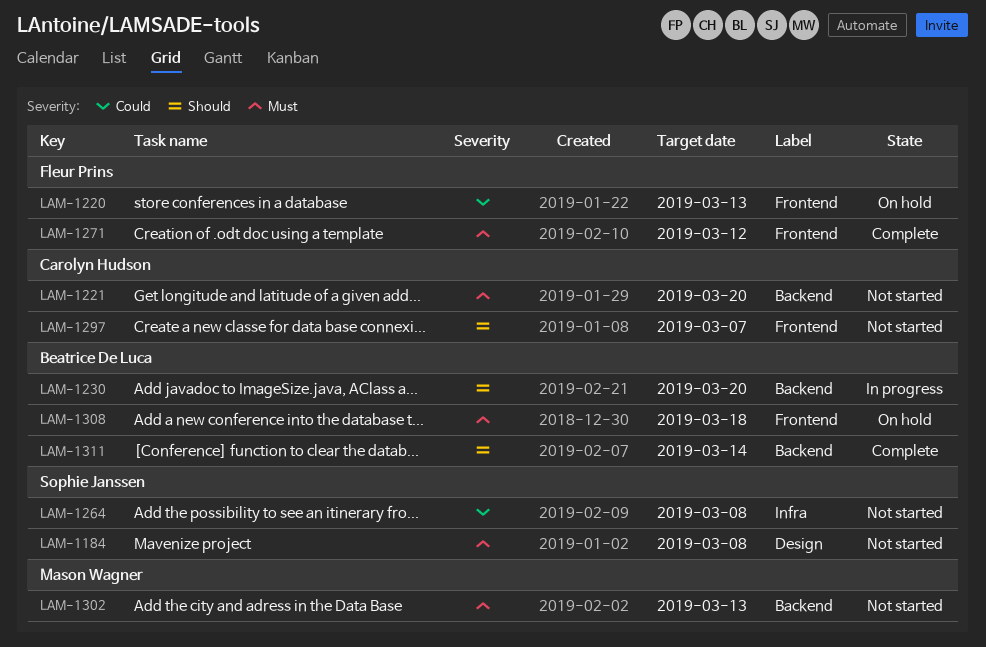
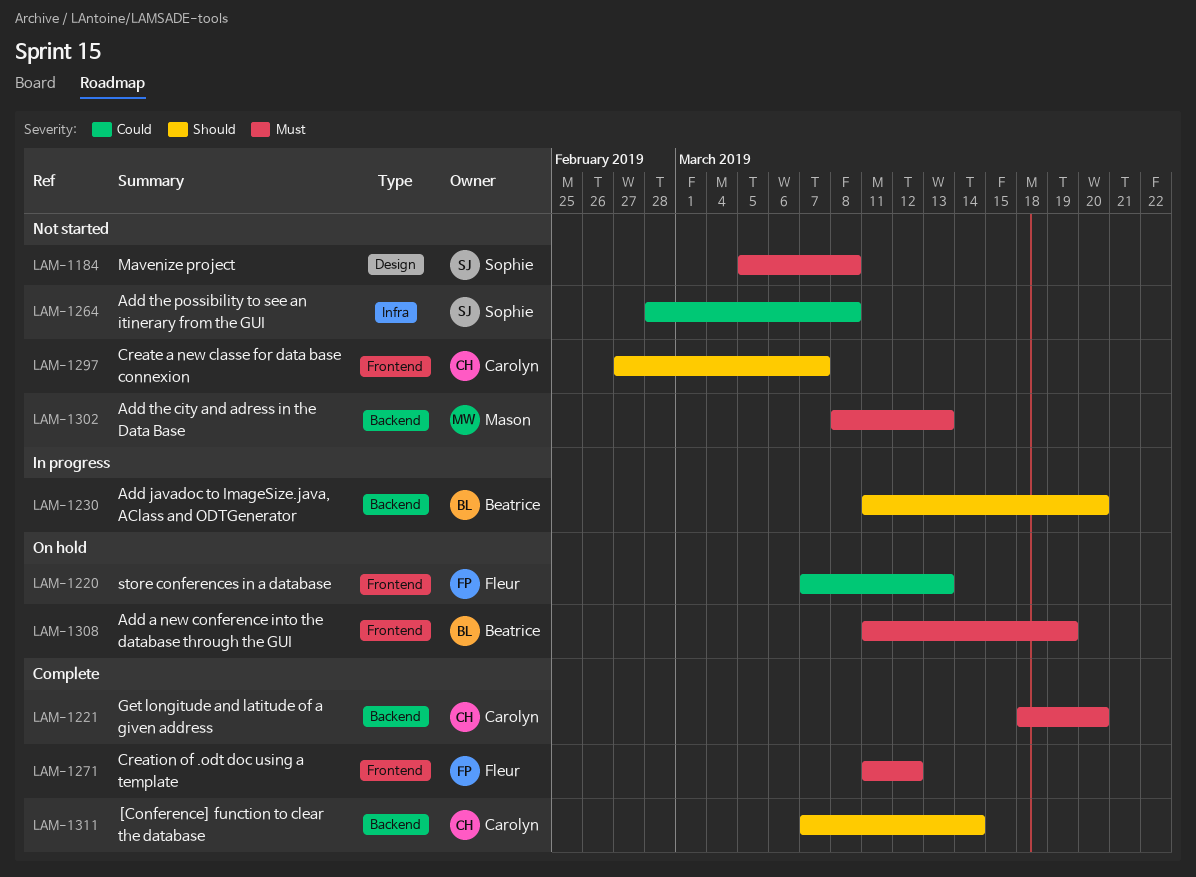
LAM-1221, status: Not started -> Complete
LAM-1308, due: Mar 18 -> Mar 19
LAM-1311, owner: Beatrice De Luca -> Carolyn Hudson

